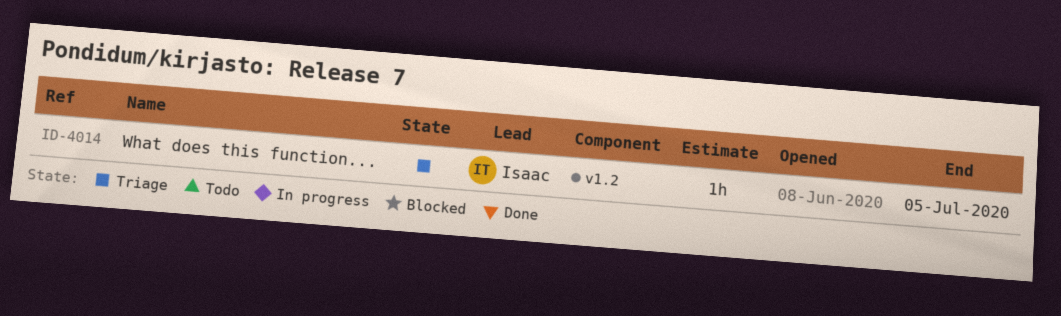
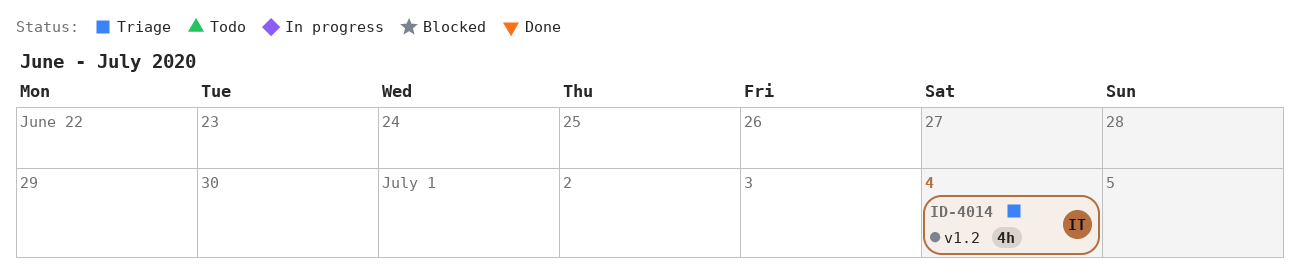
ID-4014, estimate: 1h -> 4h
ID-4014, due: Jul 5 -> Jul 4

